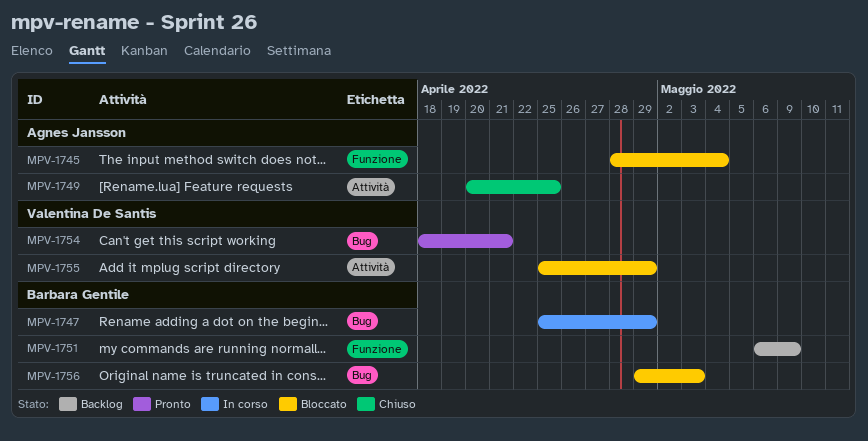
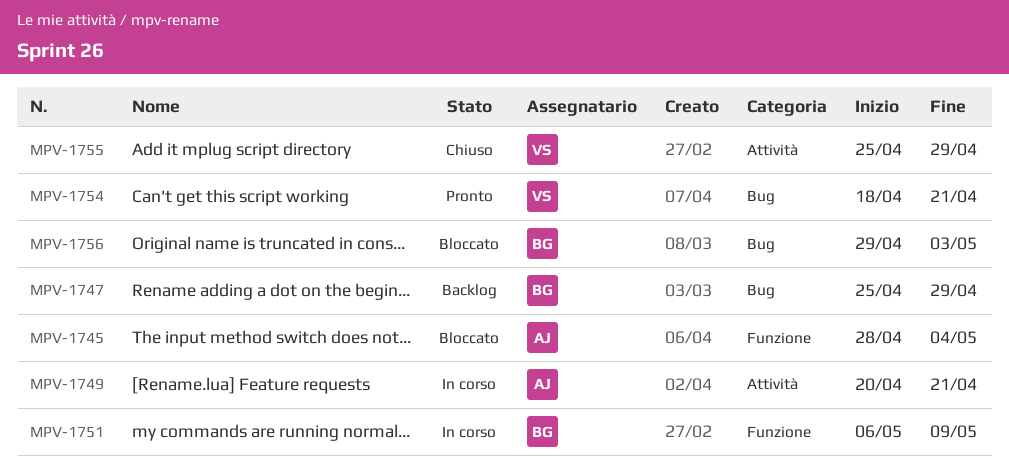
MPV-1747, status: In corso -> Backlog
MPV-1749, status: Chiuso -> In corso
MPV-1749, due: Apr 25 -> Apr 21
MPV-1751, status: Backlog -> In corso
MPV-1755, status: Bloccato -> Chiuso

